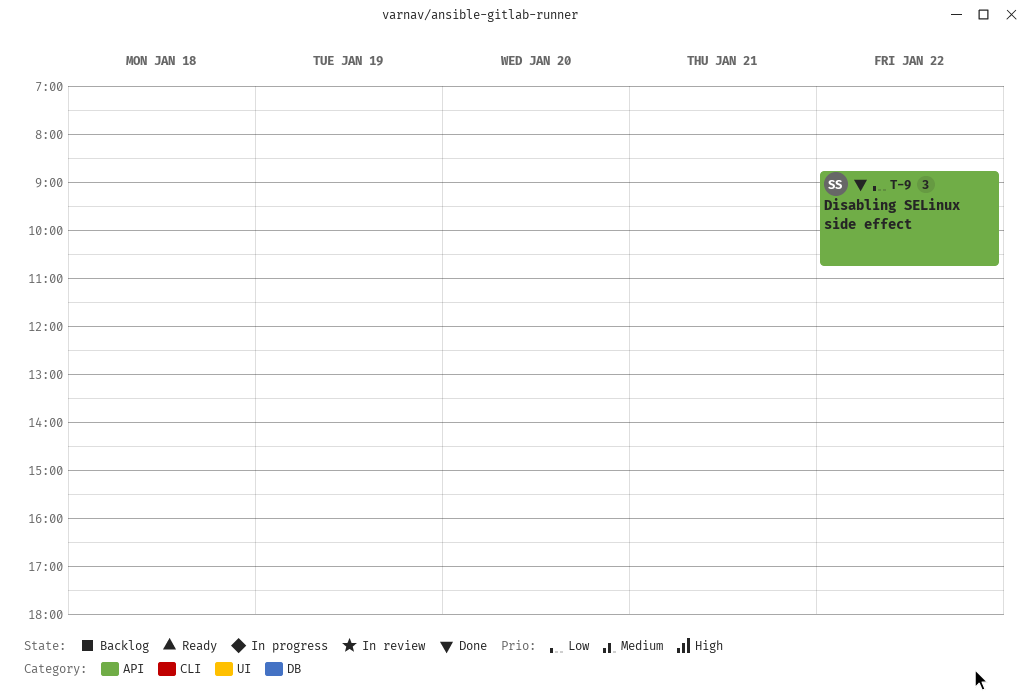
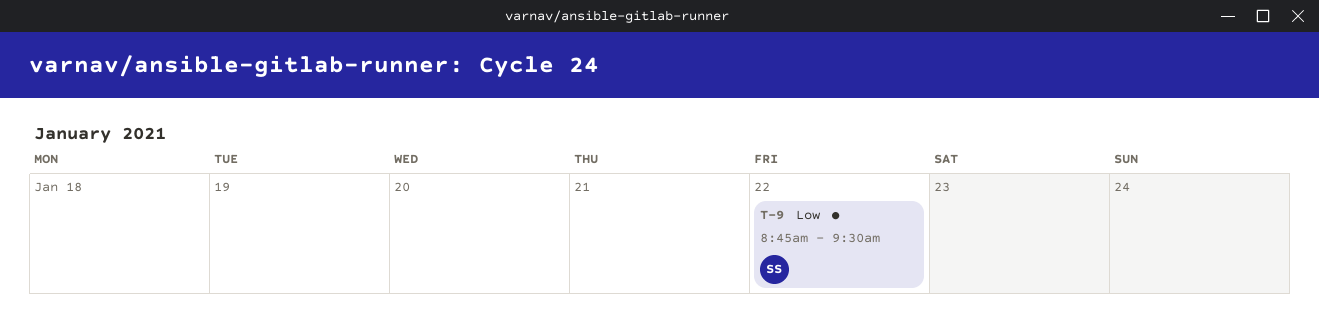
T-9, estimate: 3 -> 1
T-9, ends: 10:45 -> 09:30

